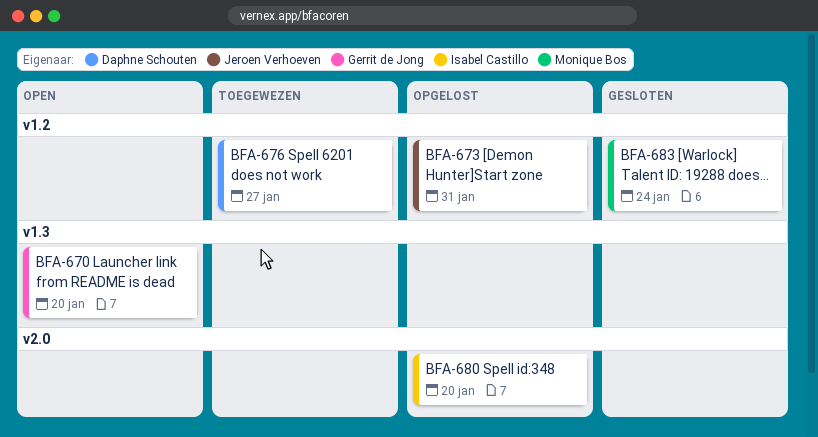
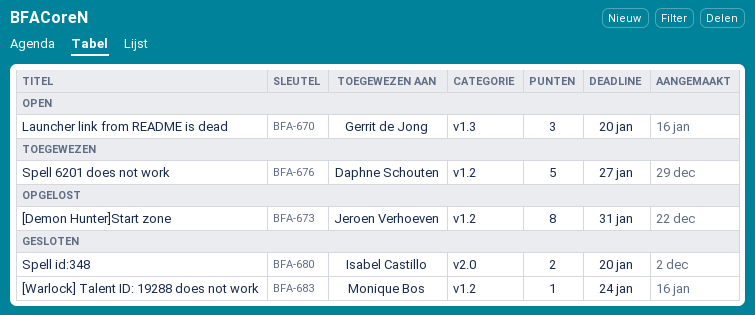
BFA-680, status: Opgelost -> Gesloten

